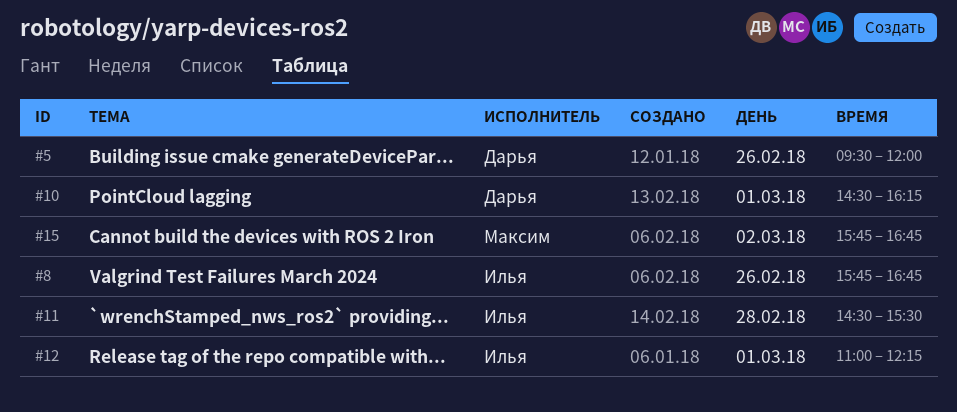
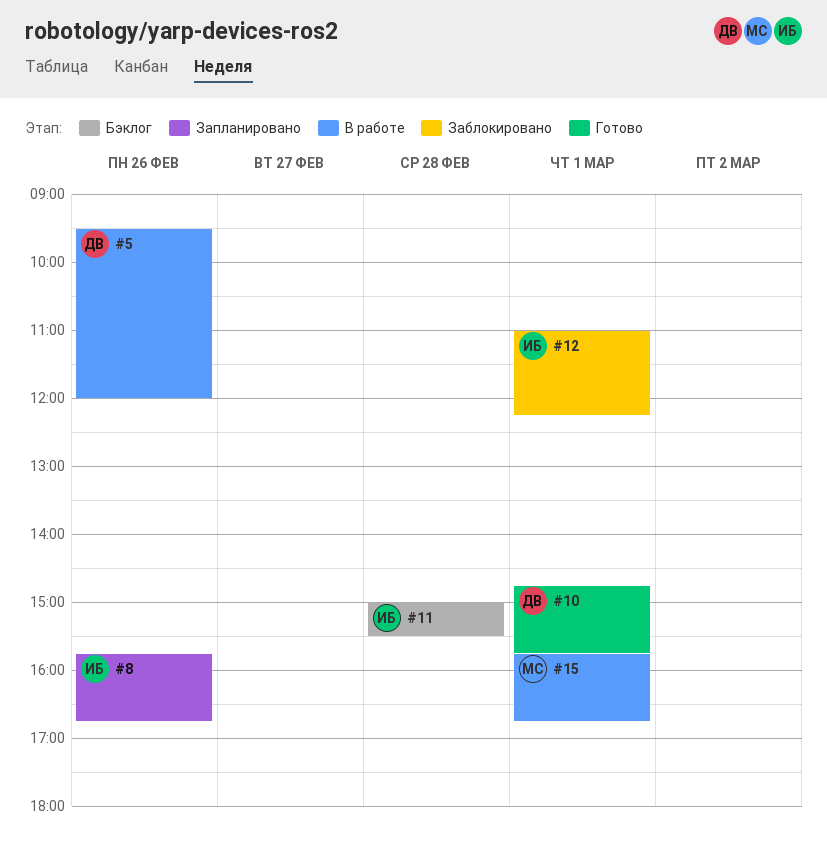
#10, begins: 14:30 -> 14:45
#10, ends: 16:15 -> 15:45
#11, begins: 14:30 -> 15:00
#15, day: Mar 2 -> Mar 1

